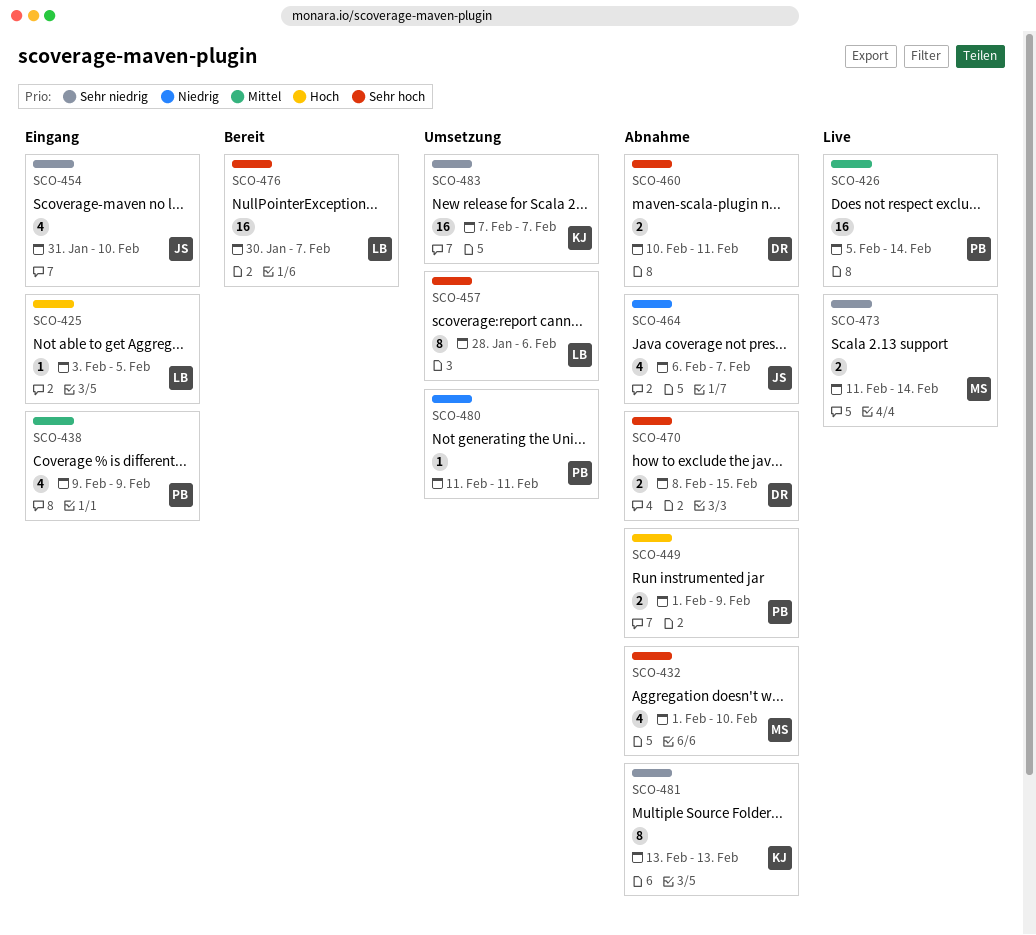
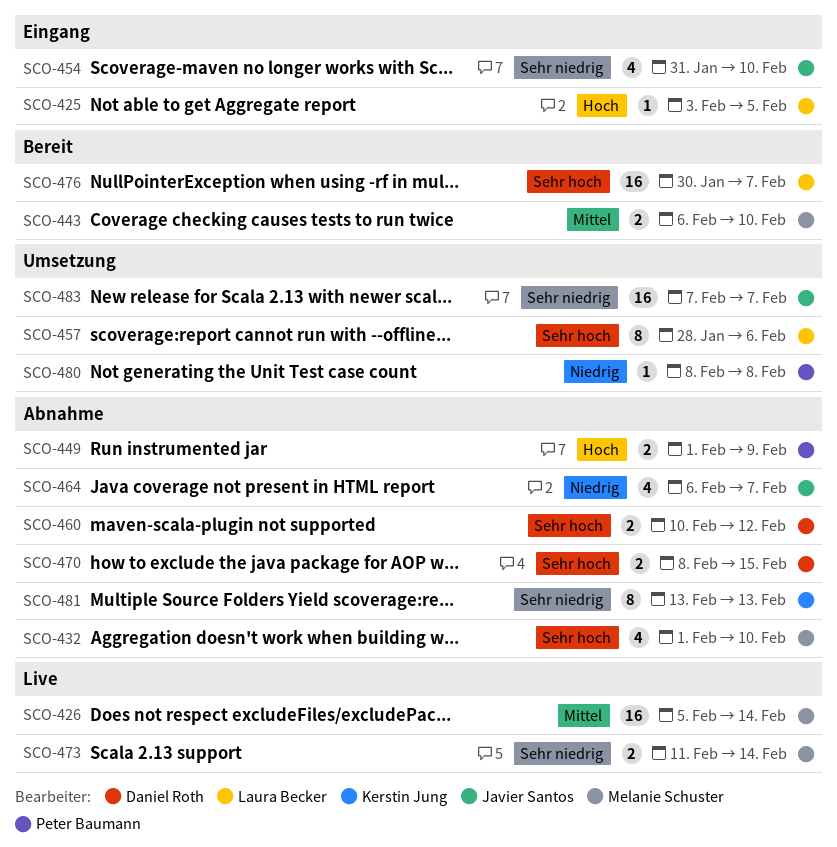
SCO-426, owner: Peter Baumann -> Melanie Schuster
SCO-438: present -> none
SCO-443: none -> present
SCO-460, due: Feb 11 -> Feb 12
SCO-480, start: Feb 11 -> Feb 8
SCO-480, due: Feb 11 -> Feb 8
SCO-483, owner: Kerstin Jung -> Javier Santos

